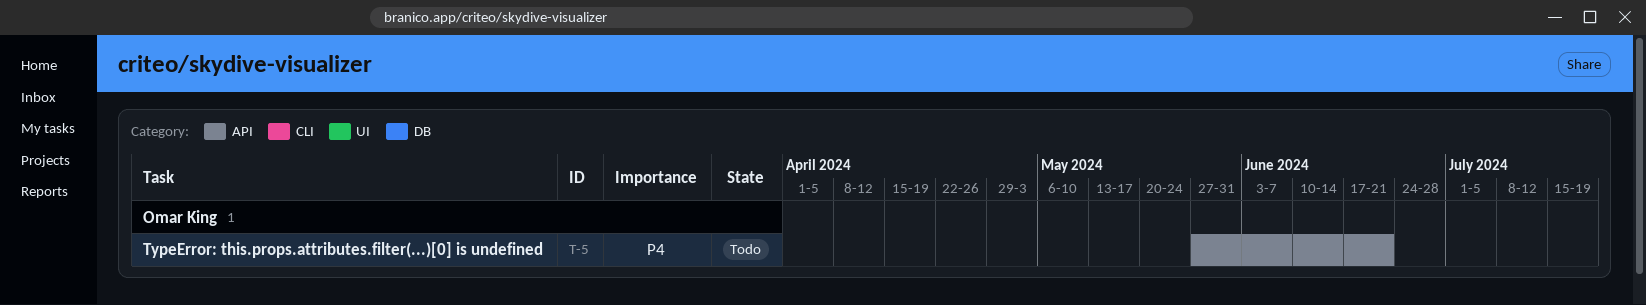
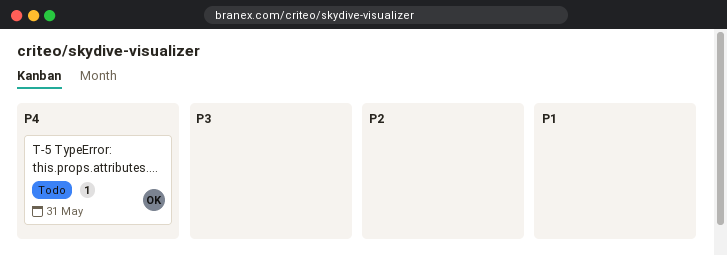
T-5, due: Jun 21 -> May 31

